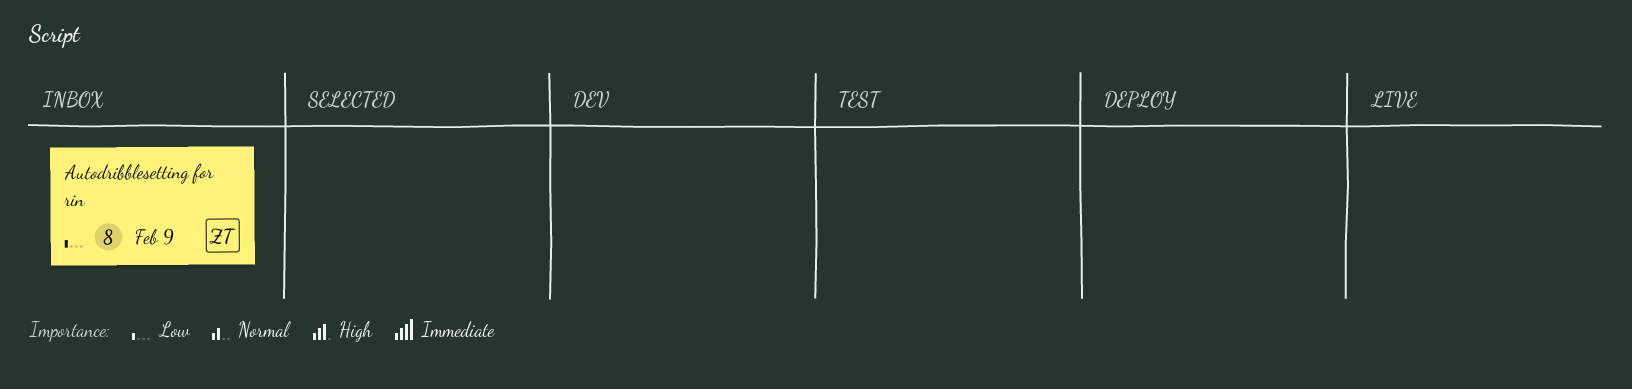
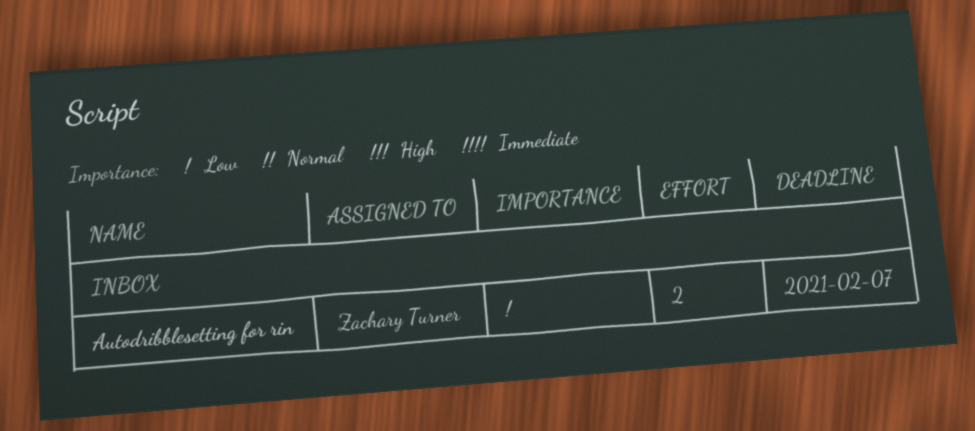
Autodribblesetting for rin, estimate: 8 -> 2
Autodribblesetting for rin, due: Feb 9 -> Feb 7

